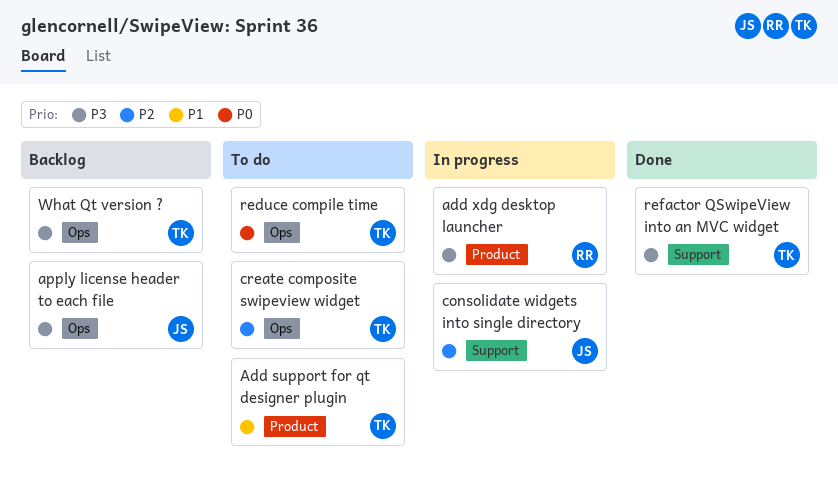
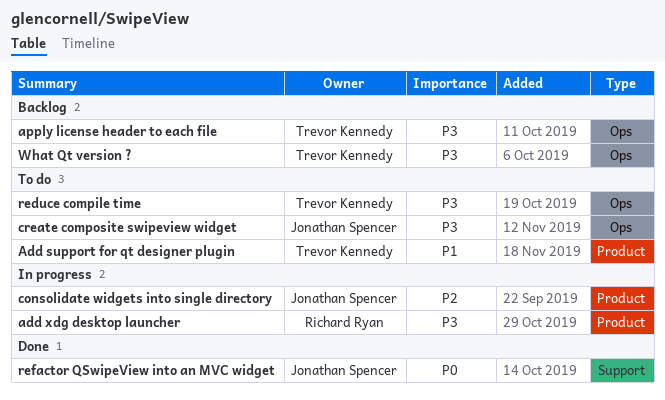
apply license header to each file, owner: Jonathan Spencer -> Trevor Kennedy
consolidate widgets into single directory, label: Support -> Product
create composite swipeview widget, owner: Trevor Kennedy -> Jonathan Spencer
create composite swipeview widget, priority: P2 -> P3
reduce compile time, priority: P0 -> P3
refactor QSwipeView into an MVC widget, owner: Trevor Kennedy -> Jonathan Spencer
refactor QSwipeView into an MVC widget, priority: P3 -> P0

